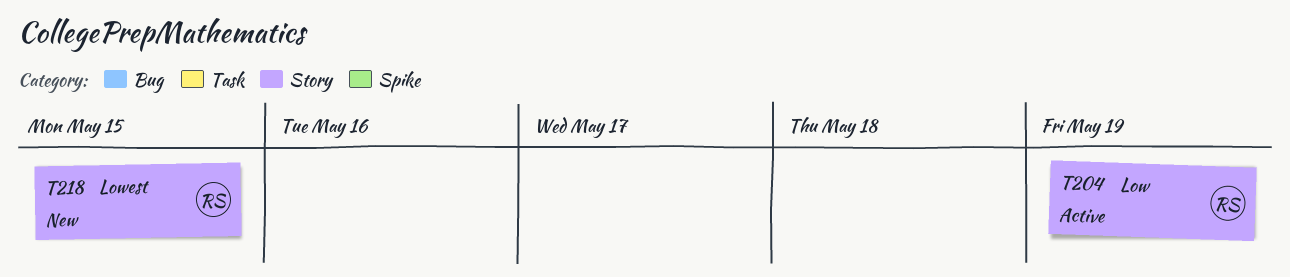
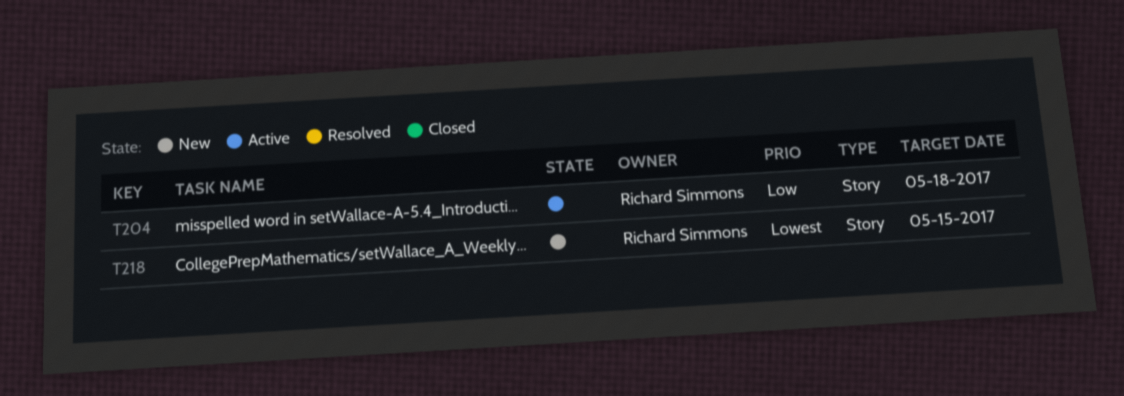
T204, due: May 19 -> May 18

